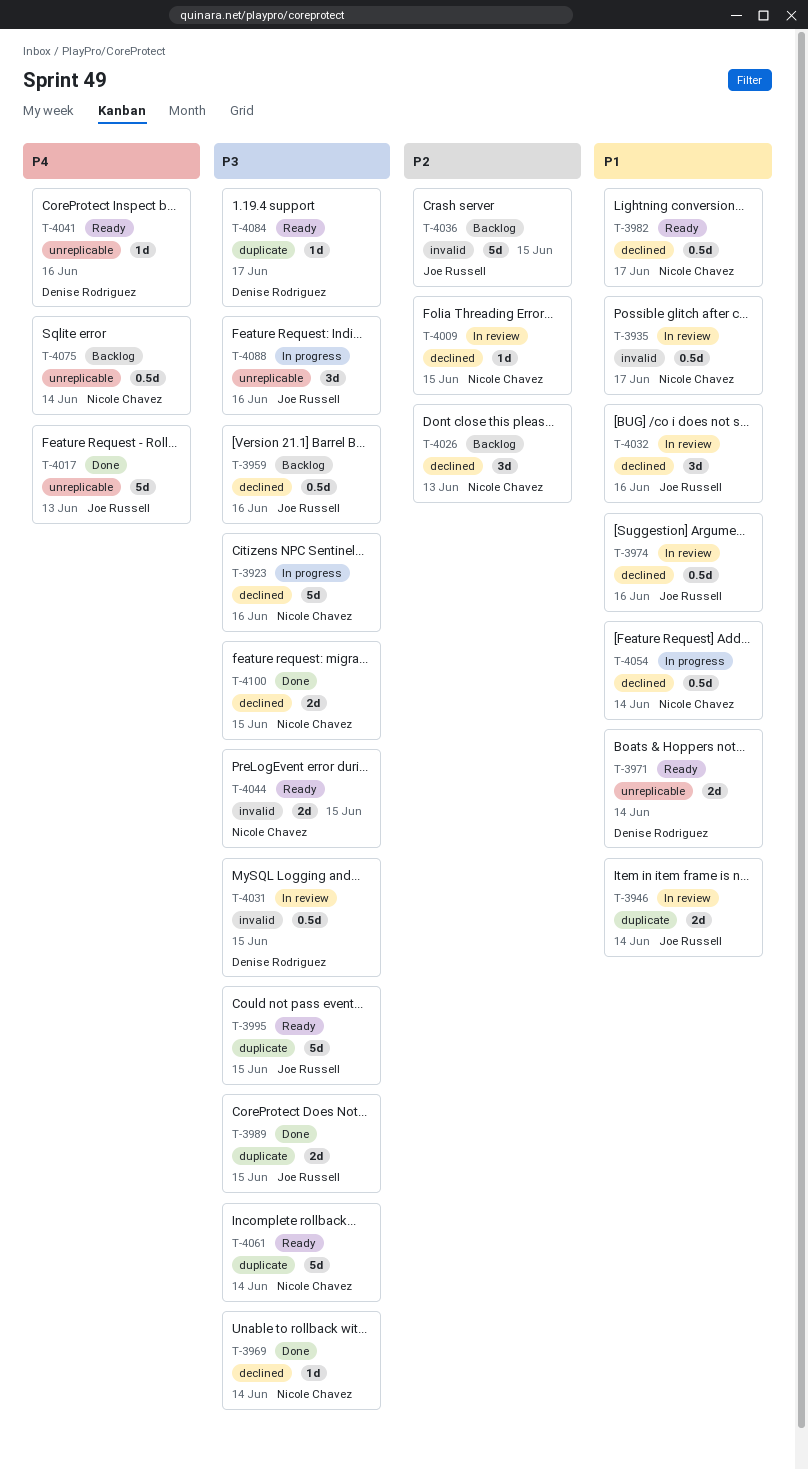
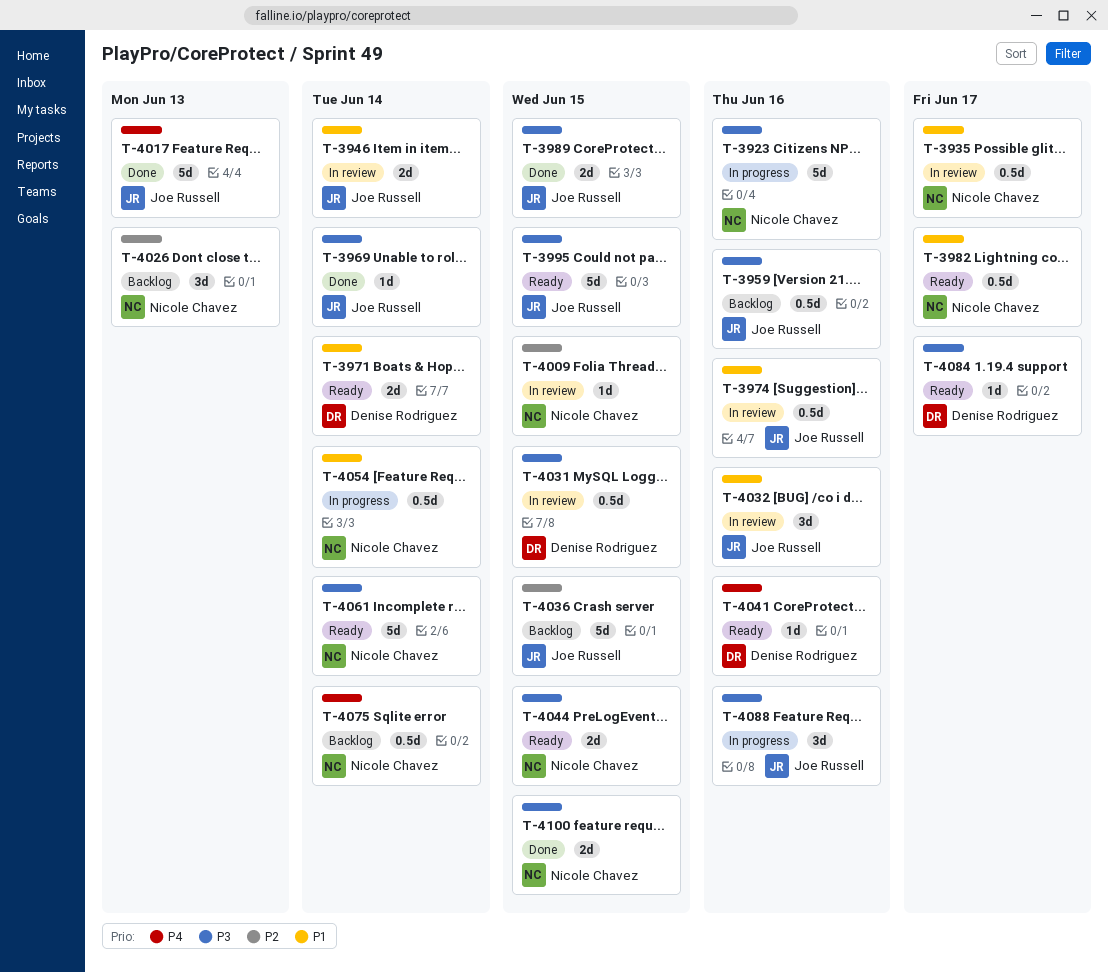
T-3969, owner: Nicole Chavez -> Joe Russell

